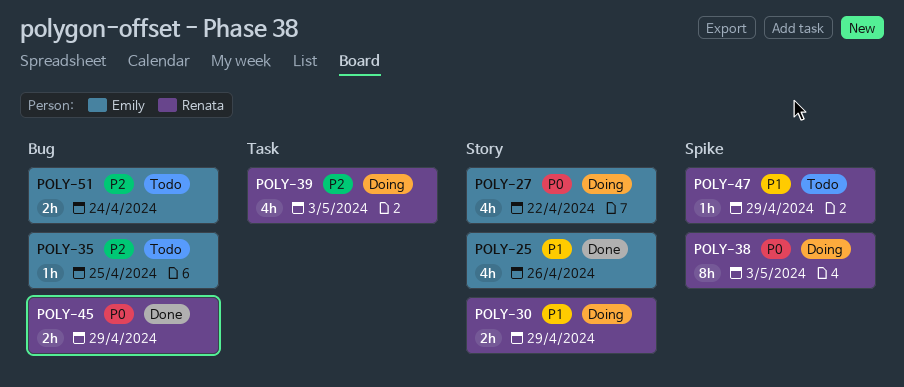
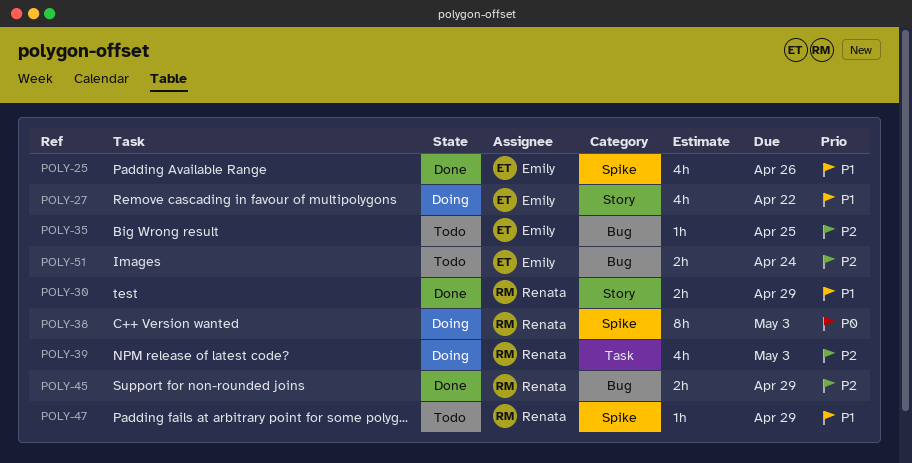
POLY-25, label: Story -> Spike
POLY-27, priority: P0 -> P1
POLY-30, status: Doing -> Done
POLY-45, priority: P0 -> P2

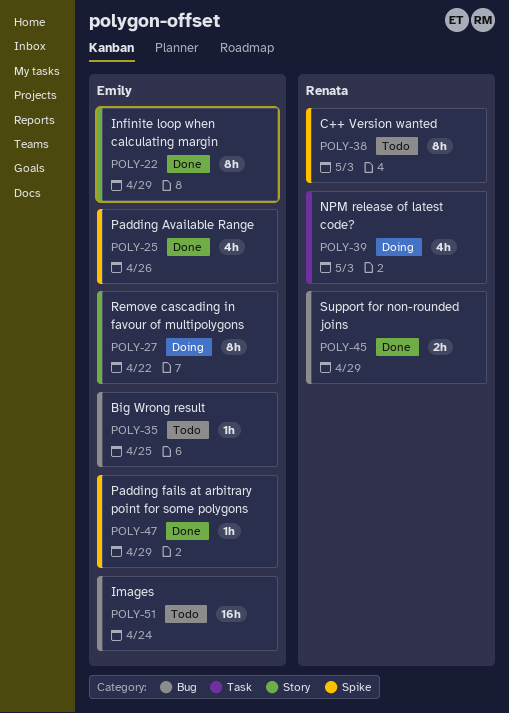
POLY-22: none -> present
POLY-27, estimate: 4h -> 8h
POLY-30: present -> none
POLY-38, status: Doing -> Todo
POLY-47, status: Todo -> Done
POLY-47, owner: Renata -> Emily
POLY-51, estimate: 2h -> 16h

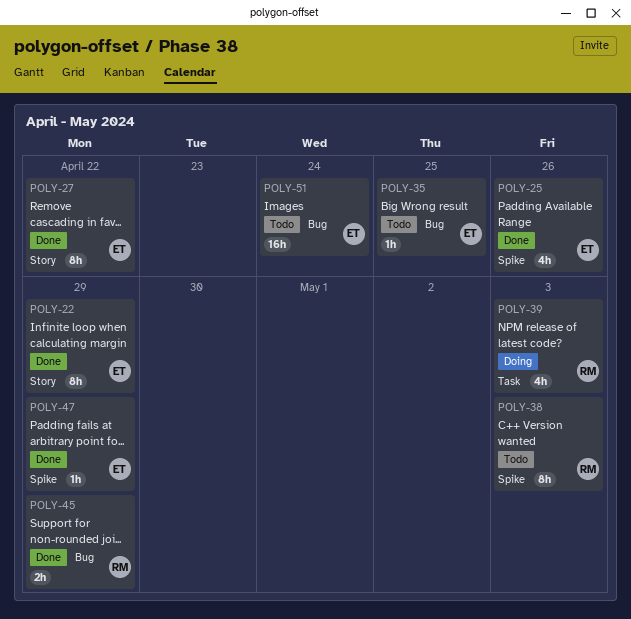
POLY-27, status: Doing -> Done

